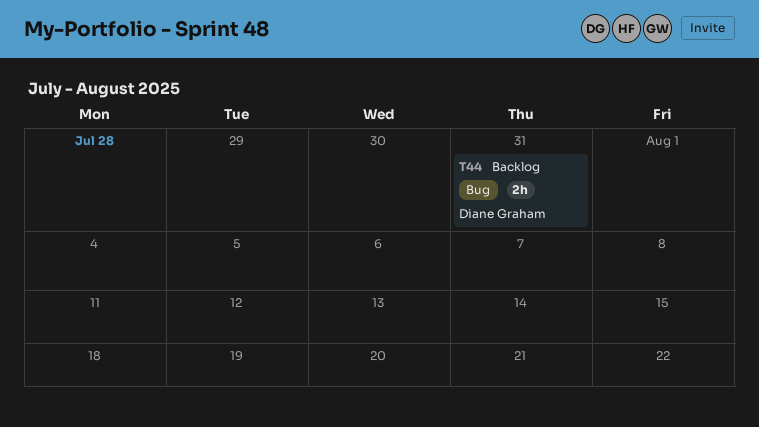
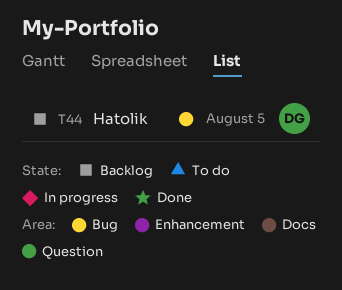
T44, due: Jul 31 -> Aug 5

